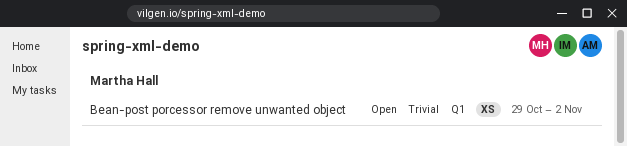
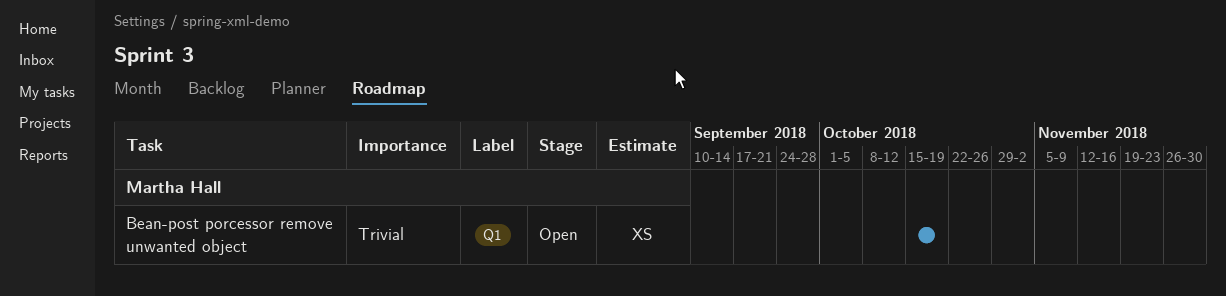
Bean-post porcessor remove unwanted object, start: Oct 29 -> Oct 15
Bean-post porcessor remove unwanted object, due: Nov 2 -> Oct 19

